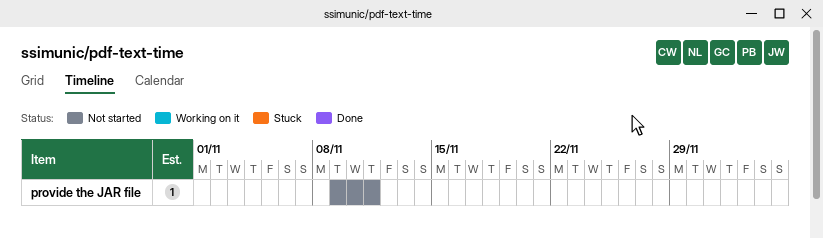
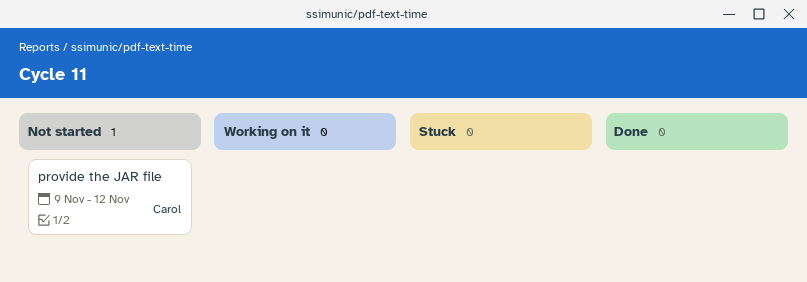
provide the JAR file, due: Nov 11 -> Nov 12

